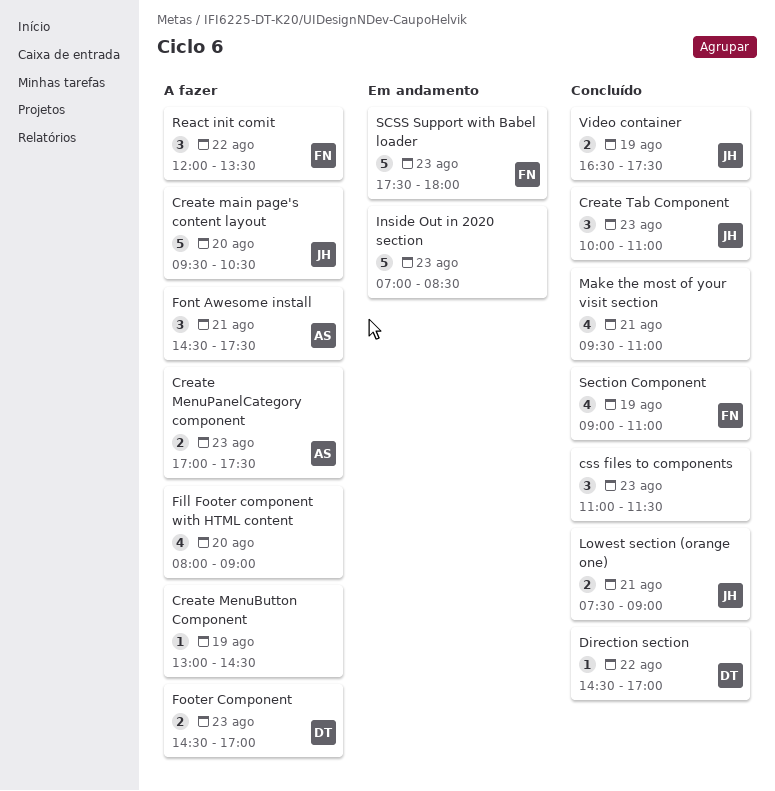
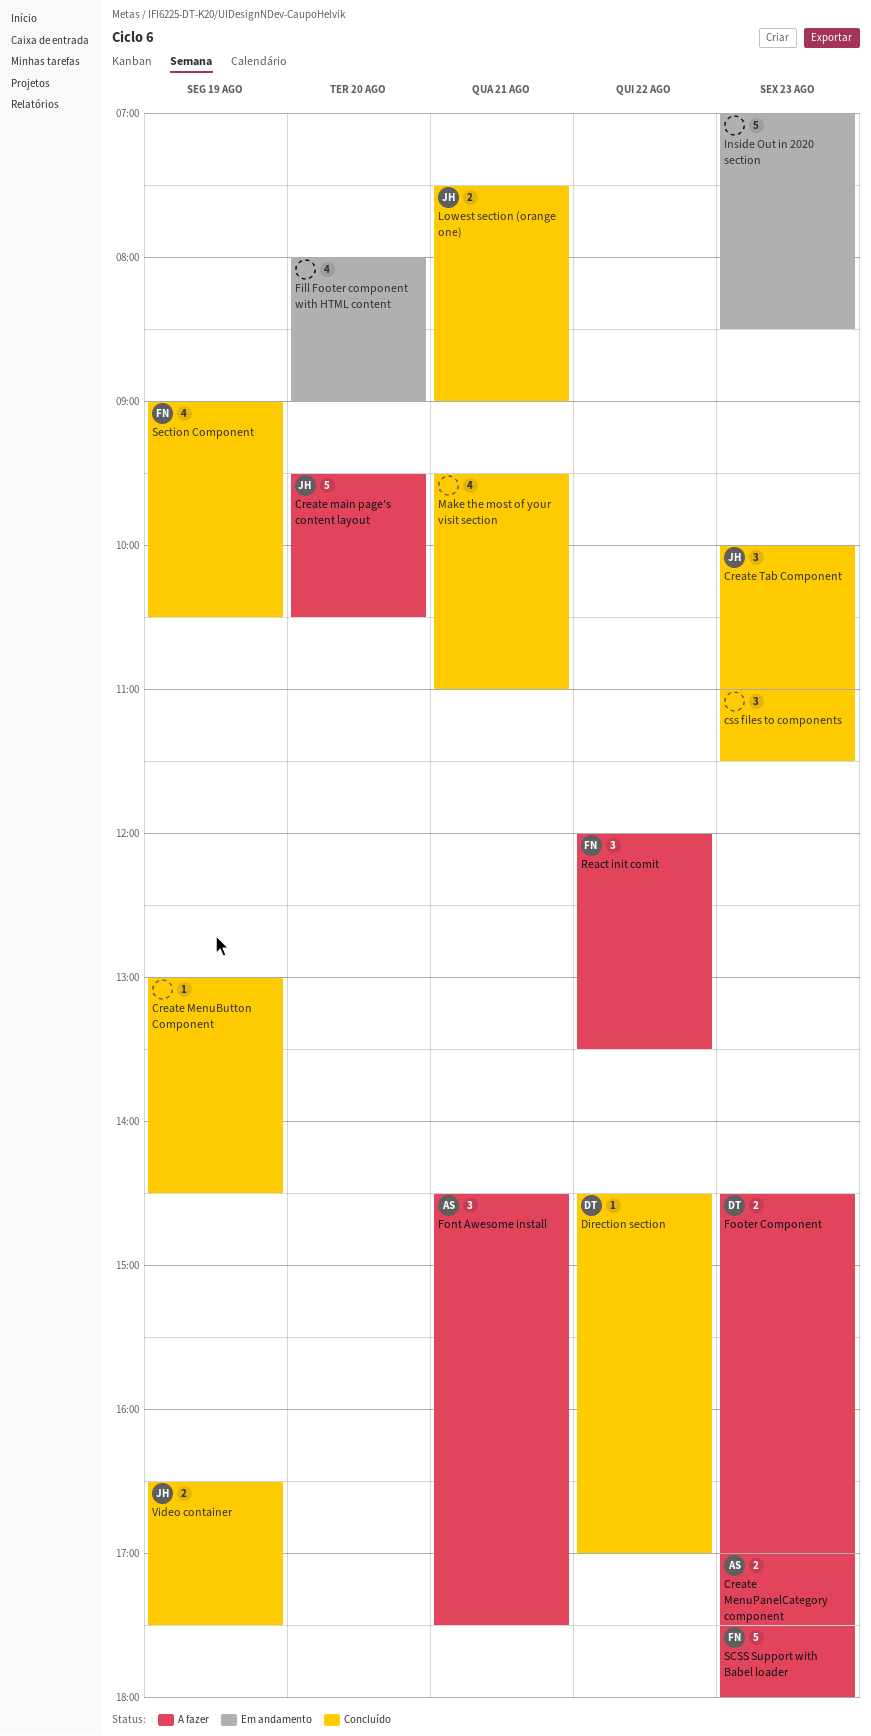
Create MenuButton Component, status: A fazer -> Concluído
Fill Footer component with HTML content, status: A fazer -> Em andamento
SCSS Support with Babel loader, status: Em andamento -> A fazer
Section Component, ends: 11:00 -> 10:30

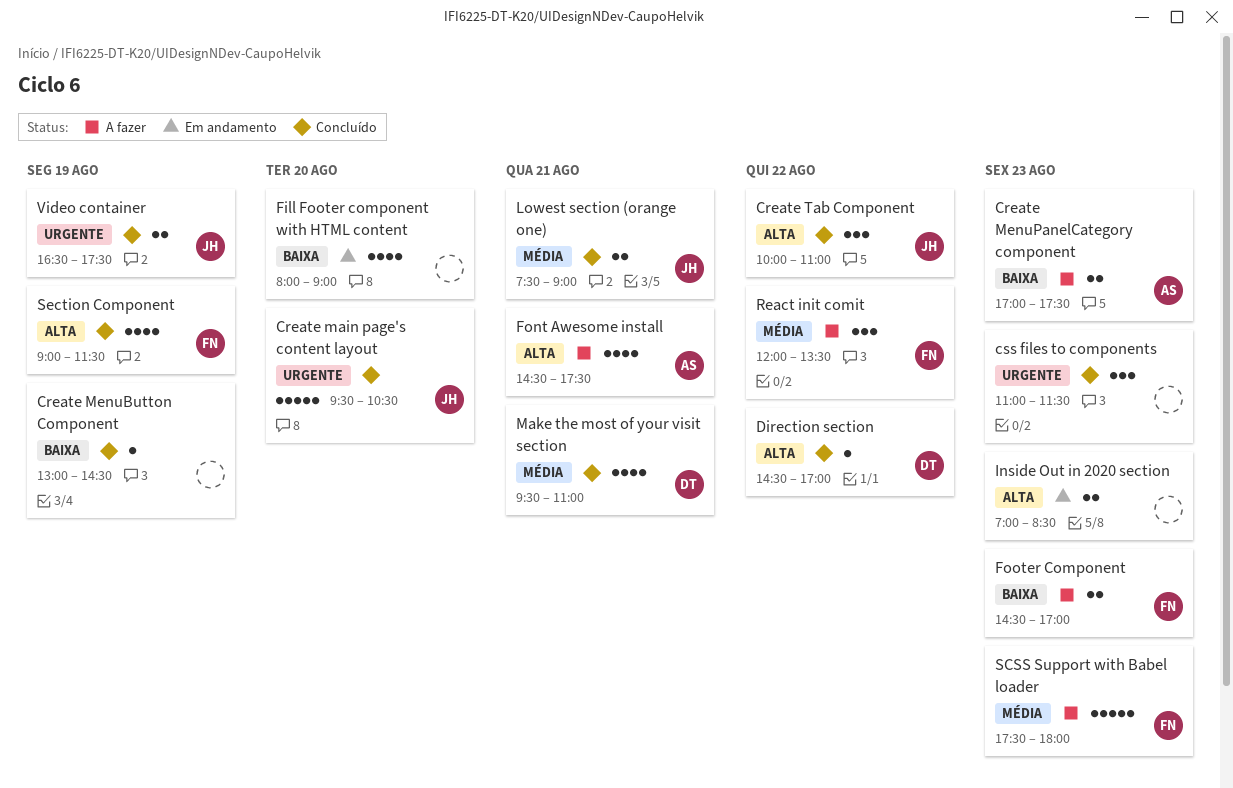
Create main page's content layout, status: A fazer -> Concluído
Create Tab Component, day: Aug 23 -> Aug 22
Font Awesome install, estimate: 3 -> 4
Footer Component, owner: DT -> FN
Inside Out in 2020 section, estimate: 5 -> 2
Make the most of your visit section, owner: none -> DT
Section Component, ends: 10:30 -> 11:30

